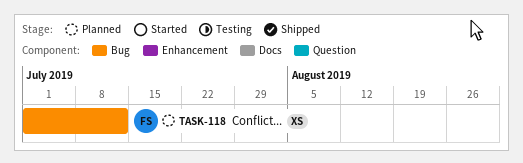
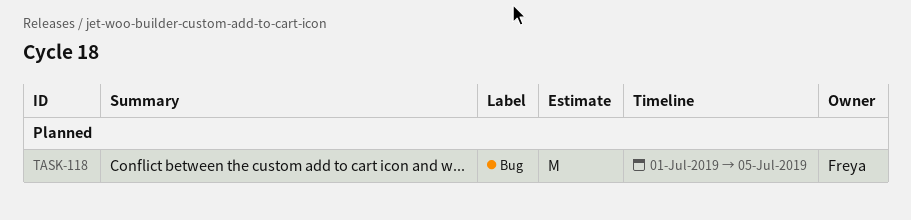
TASK-118, estimate: XS -> M
TASK-118, due: Jul 12 -> Jul 5

